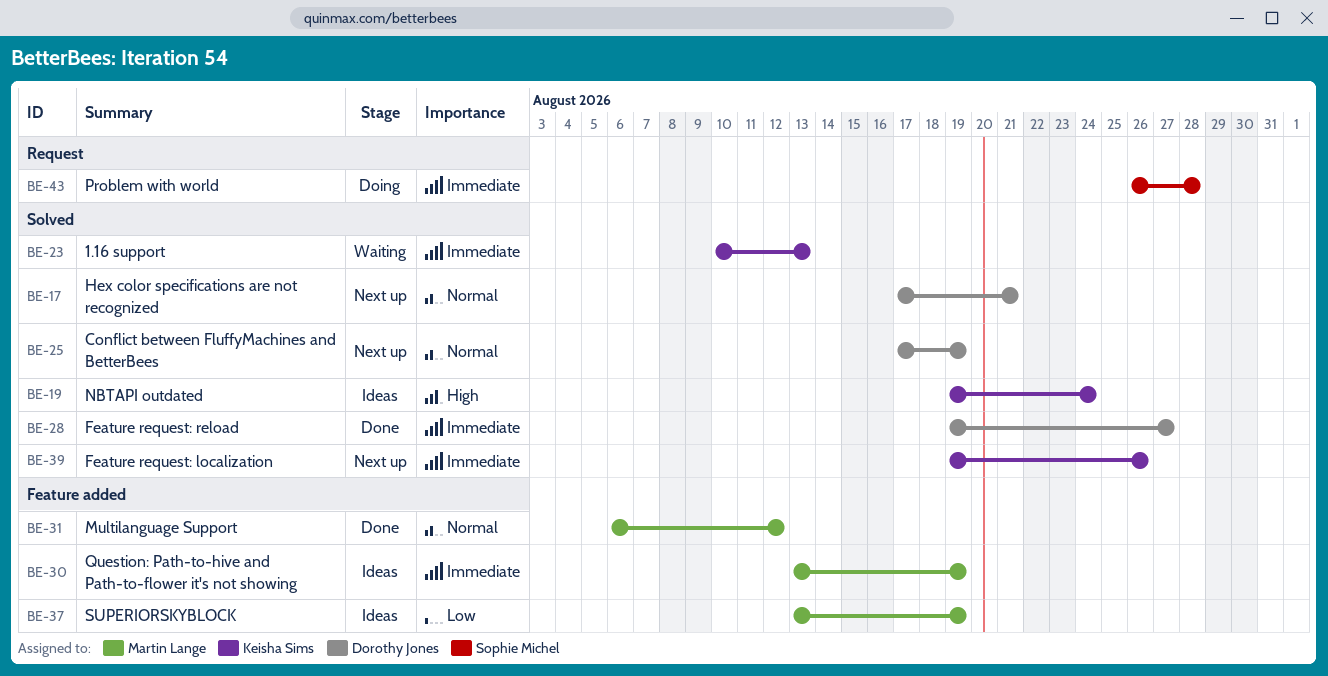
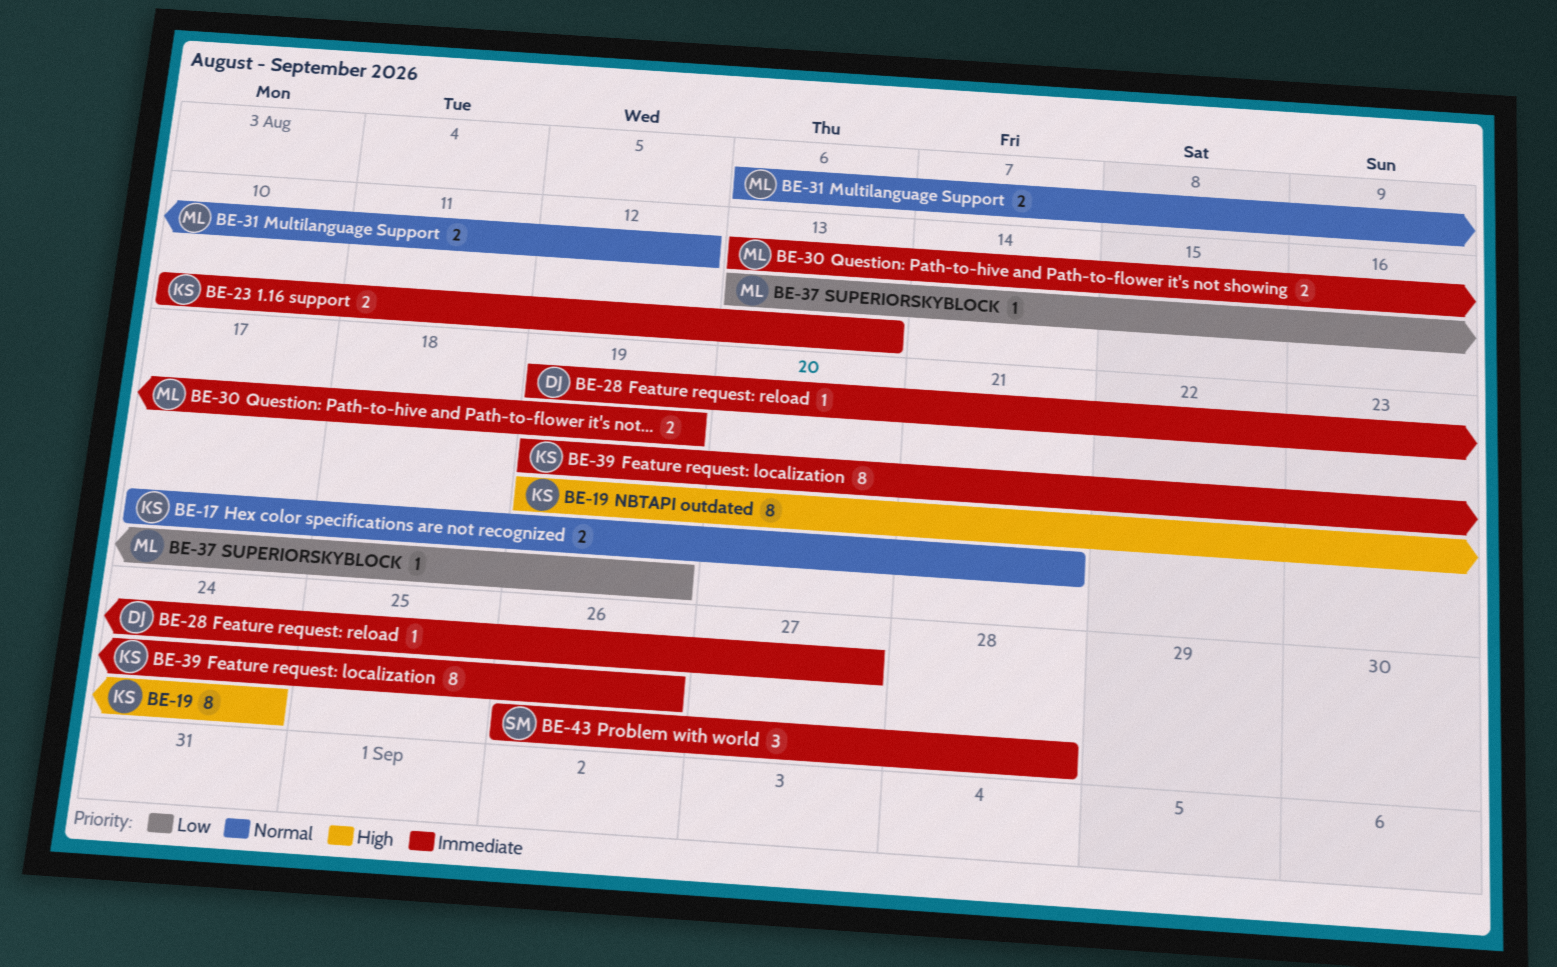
BE-17, owner: Dorothy Jones -> Keisha Sims
BE-25: present -> none

